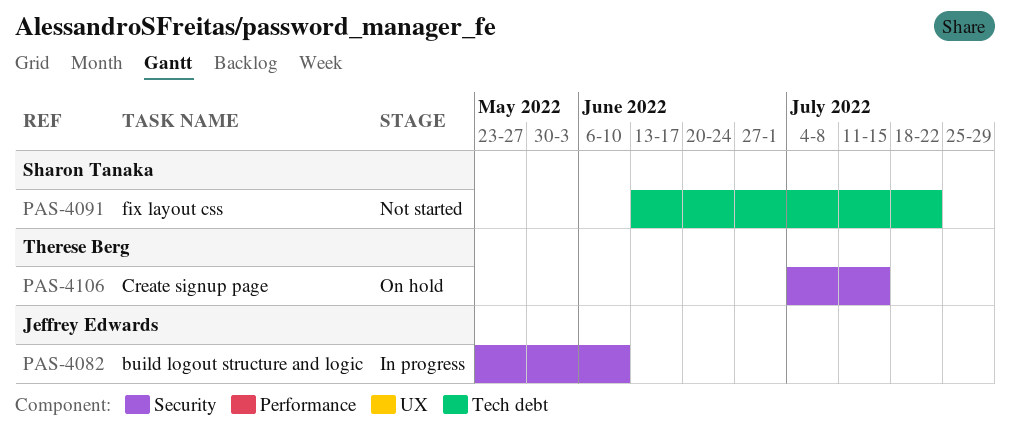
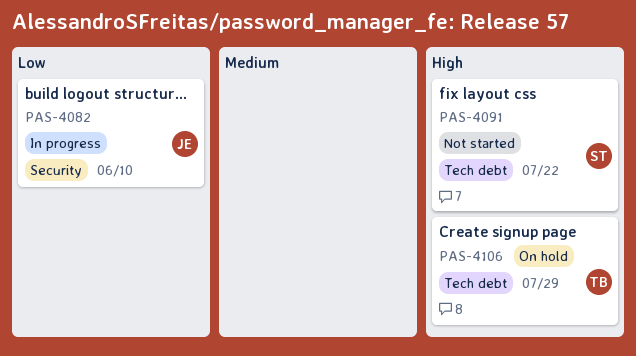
PAS-4106, label: Security -> Tech debt
PAS-4106, due: Jul 15 -> Jul 29

